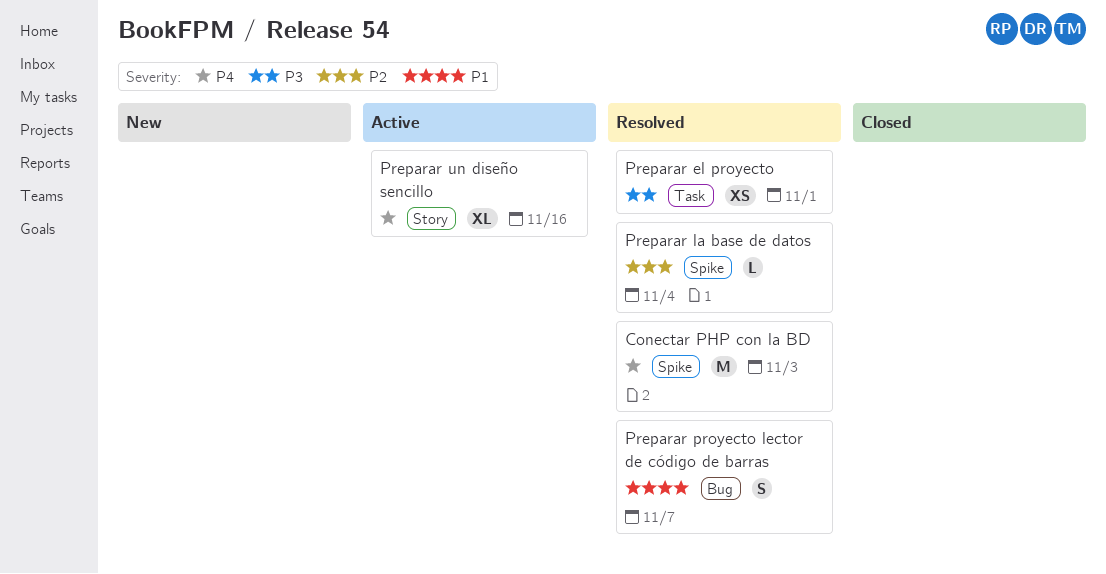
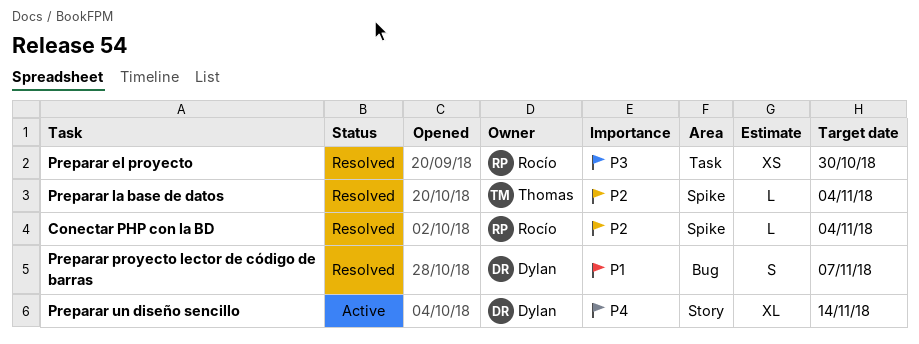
Conectar PHP con la BD, priority: P4 -> P2
Conectar PHP con la BD, estimate: M -> L
Conectar PHP con la BD, due: Nov 3 -> Nov 4
Preparar el proyecto, due: Nov 1 -> Oct 30
Preparar un diseño sencillo, due: Nov 16 -> Nov 14

